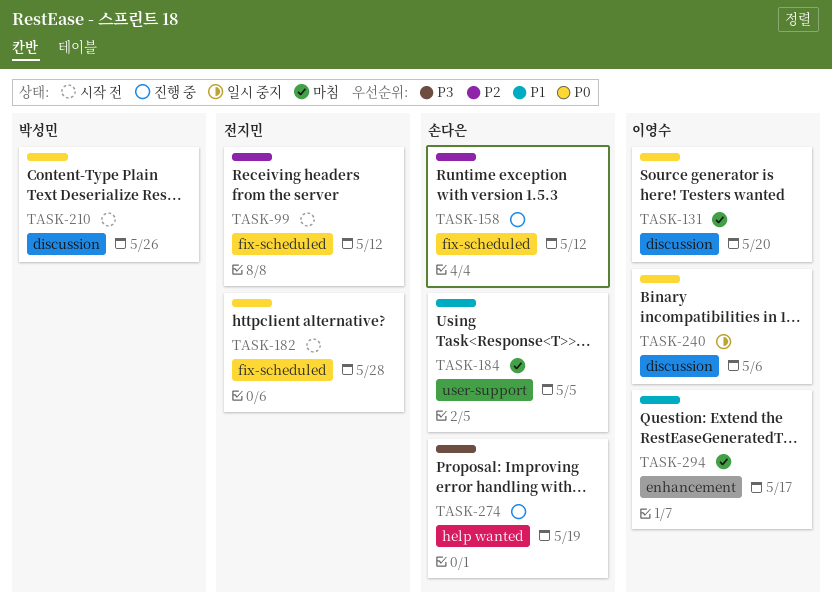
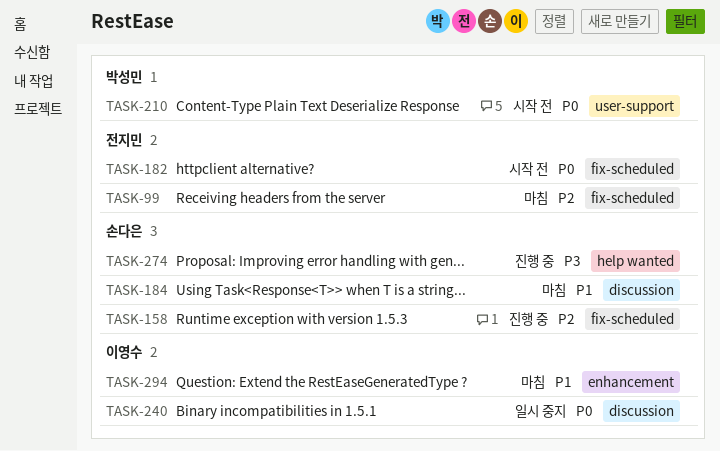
TASK-99, status: 시작 전 -> 마침
TASK-131: present -> none
TASK-184, label: user-support -> discussion
TASK-210, label: discussion -> user-support

